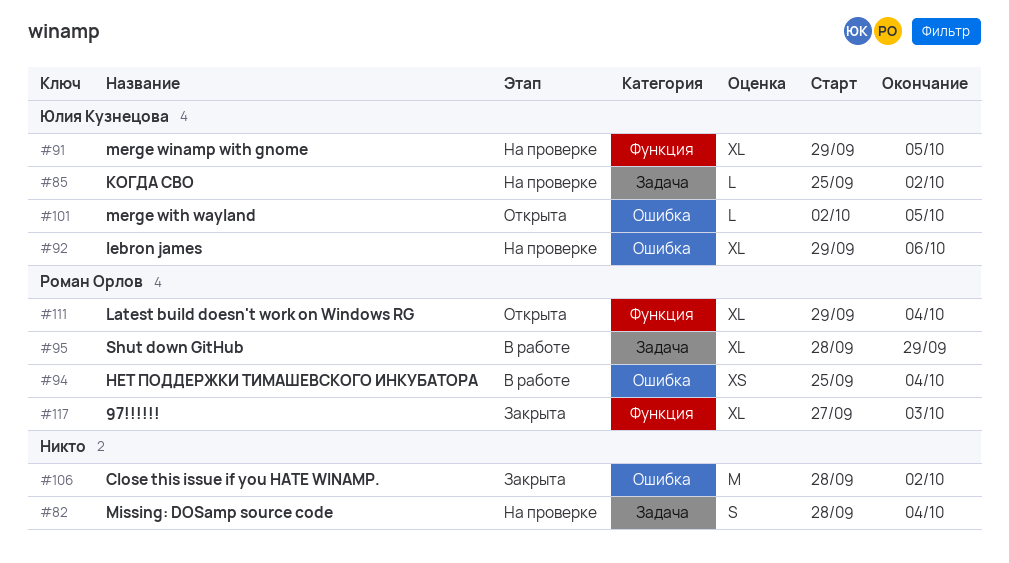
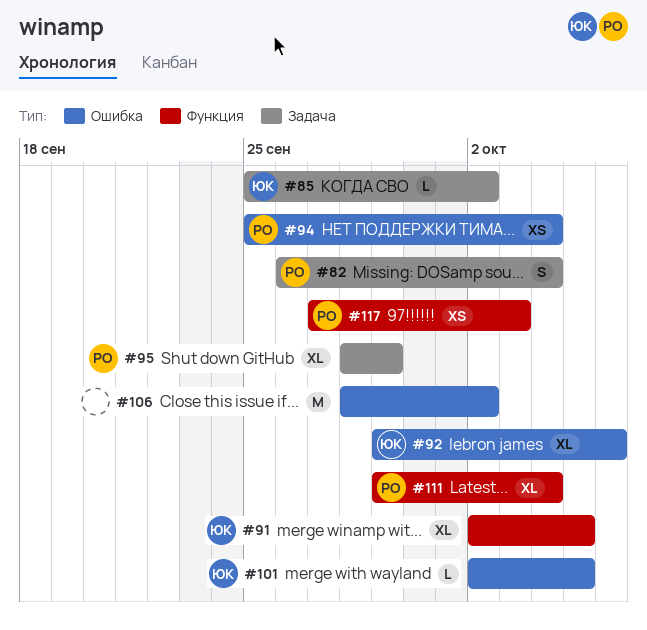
#82, owner: none -> Роман Орлов
#82, start: Sep 28 -> Sep 26
#91, start: Sep 29 -> Oct 2
#117, estimate: XL -> XS

